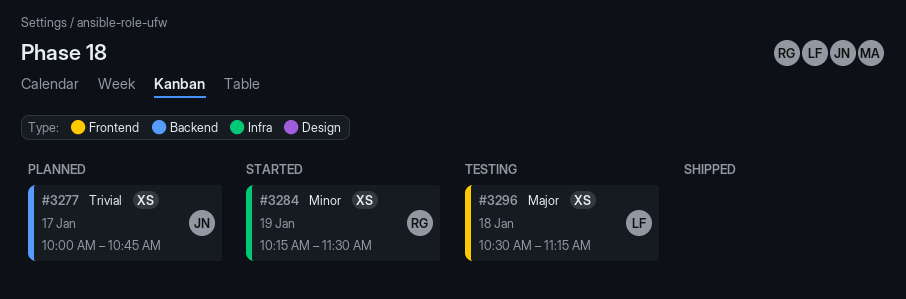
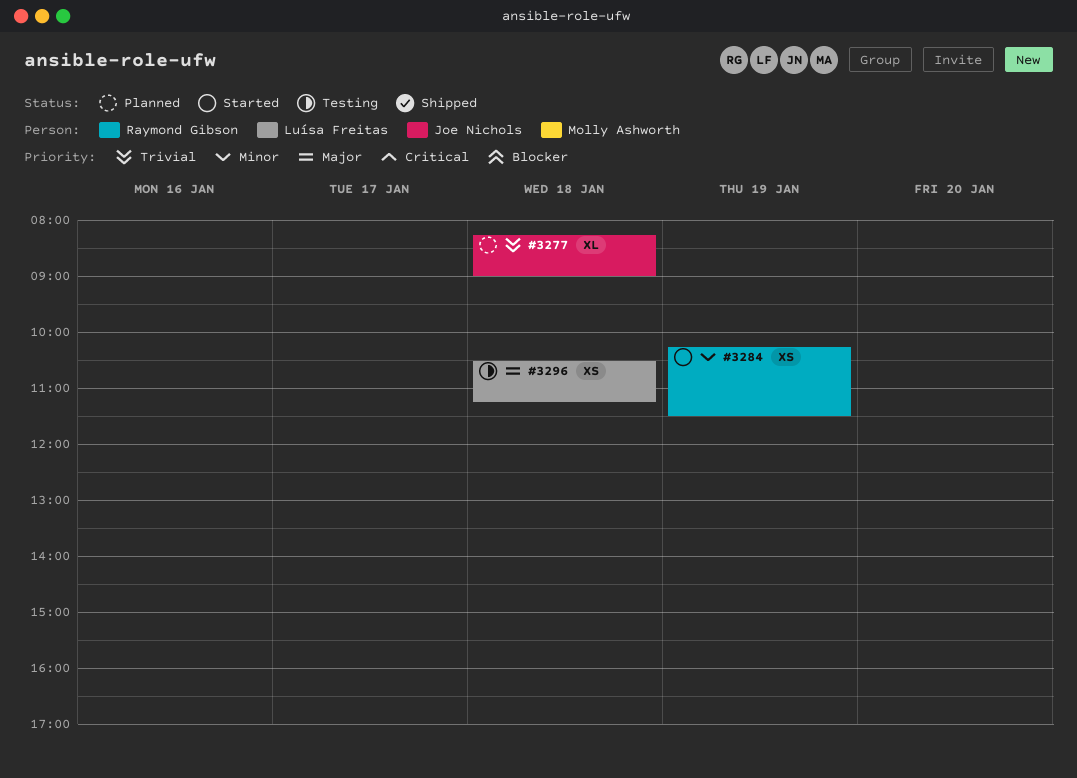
#3277, estimate: XS -> XL
#3277, day: Jan 17 -> Jan 18
#3277, begins: 10:00 -> 08:15
#3277, ends: 10:45 -> 09:00

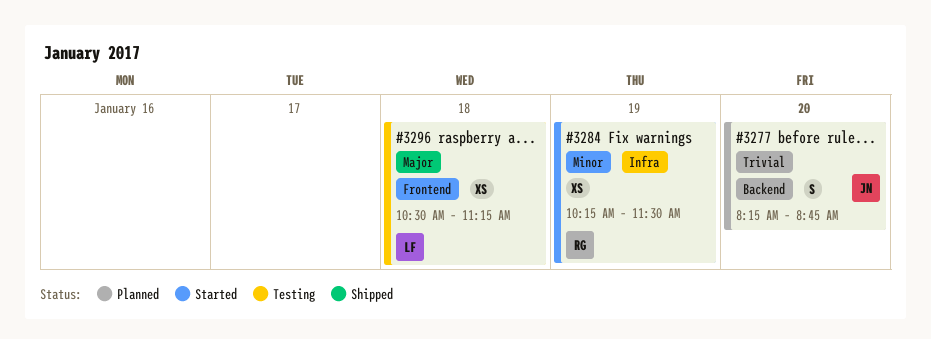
#3277, estimate: XL -> S
#3277, day: Jan 18 -> Jan 20
#3277, ends: 09:00 -> 08:45

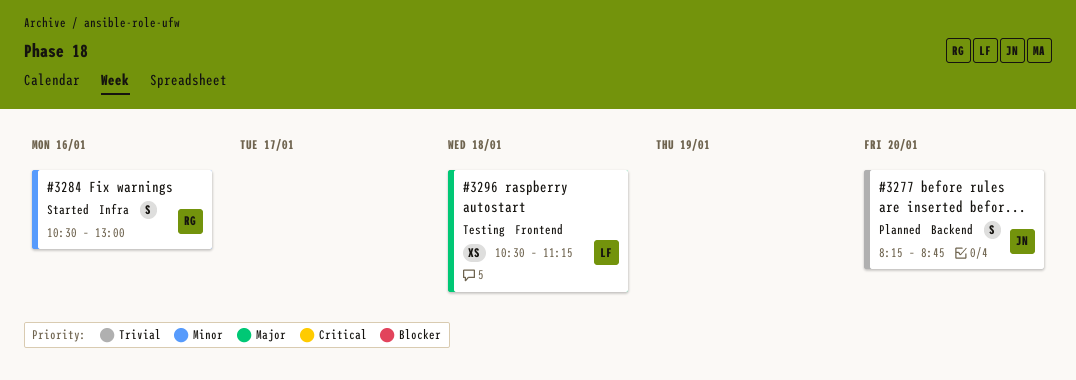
#3284, estimate: XS -> S
#3284, day: Jan 19 -> Jan 16
#3284, begins: 10:15 -> 10:30
#3284, ends: 11:30 -> 13:00

